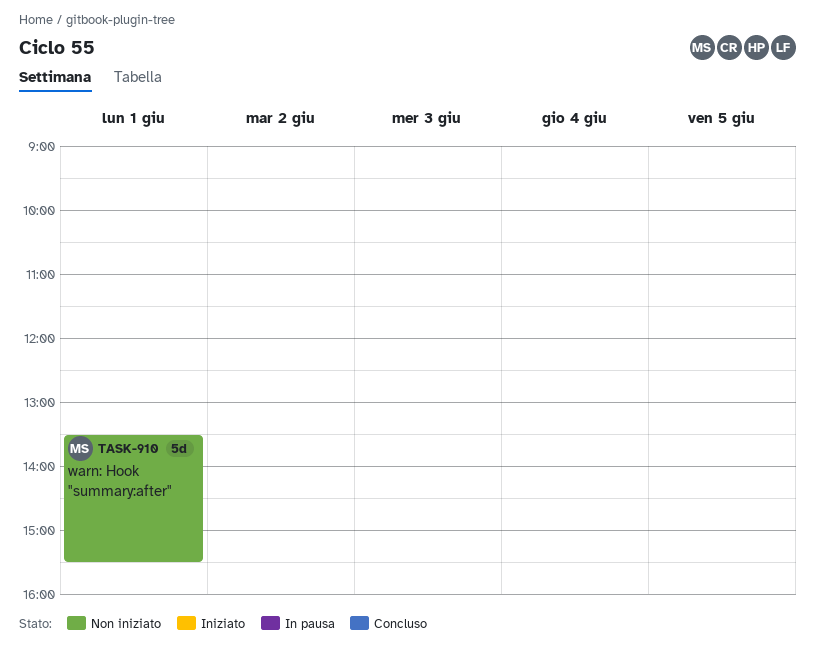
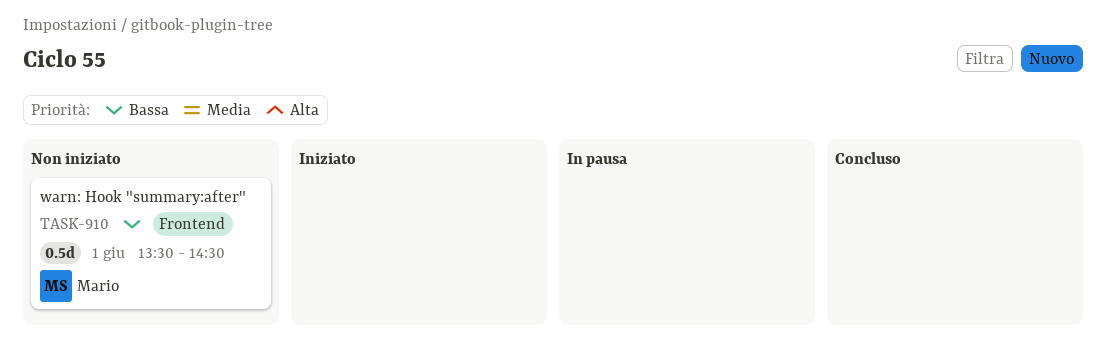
TASK-910, estimate: 5d -> 0.5d
TASK-910, ends: 15:30 -> 14:30

